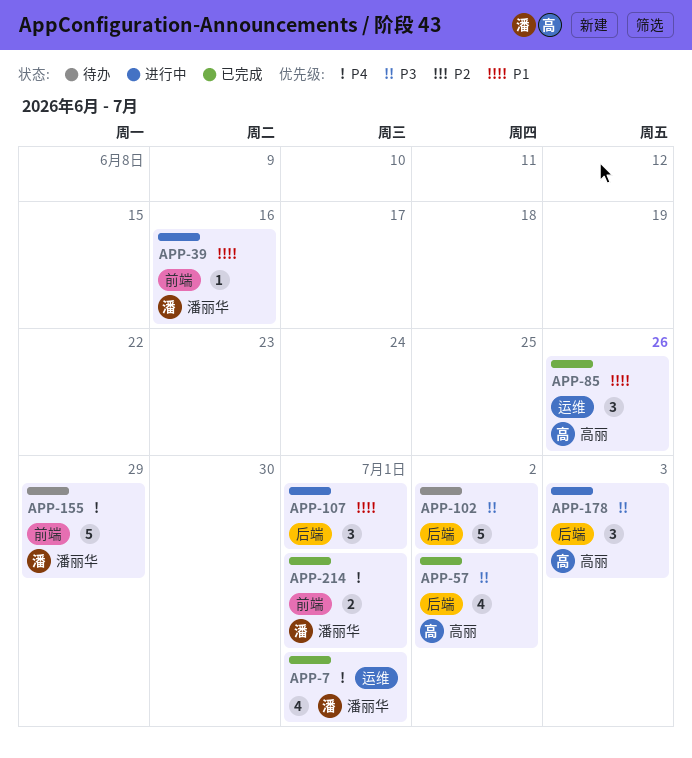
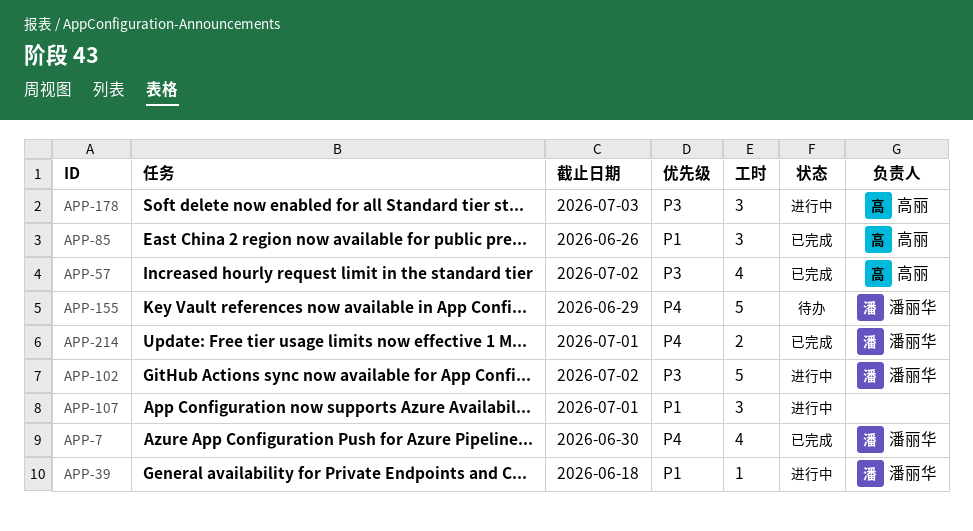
APP-7, due: Jul 1 -> Jun 30
APP-39, due: Jun 16 -> Jun 18
APP-102, status: 待办 -> 进行中
APP-102, owner: none -> 潘丽华

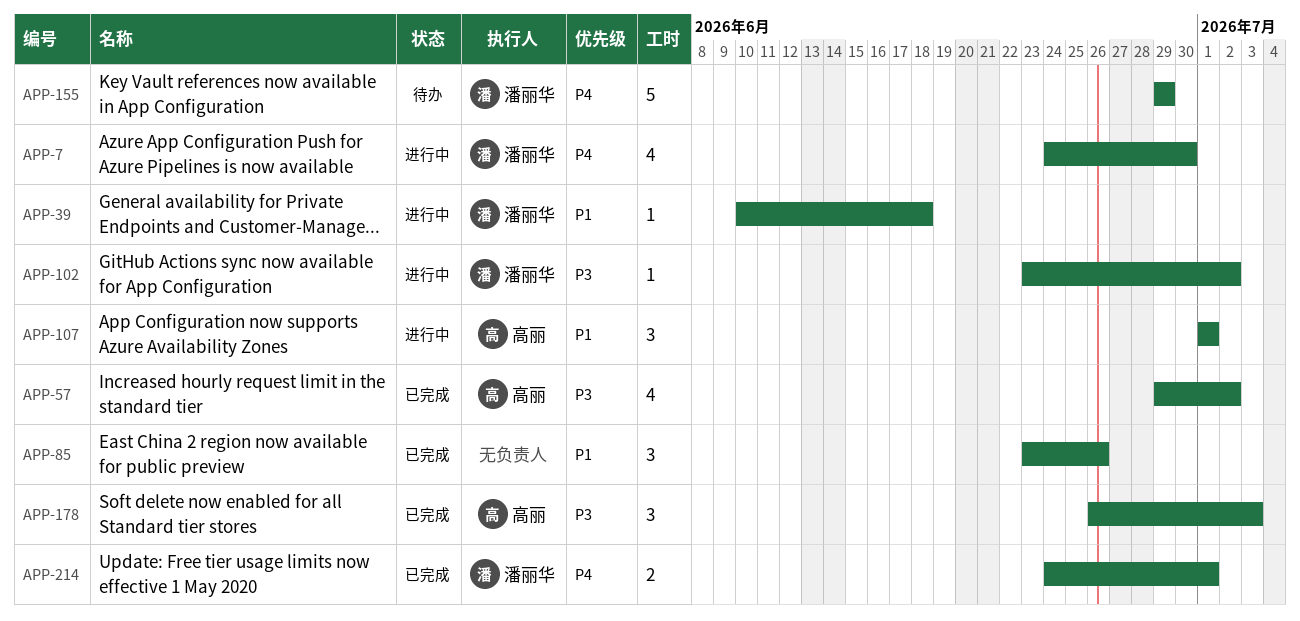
APP-7, status: 已完成 -> 进行中
APP-85, owner: 高丽 -> none
APP-102, estimate: 5 -> 1
APP-107, owner: none -> 高丽
APP-178, status: 进行中 -> 已完成

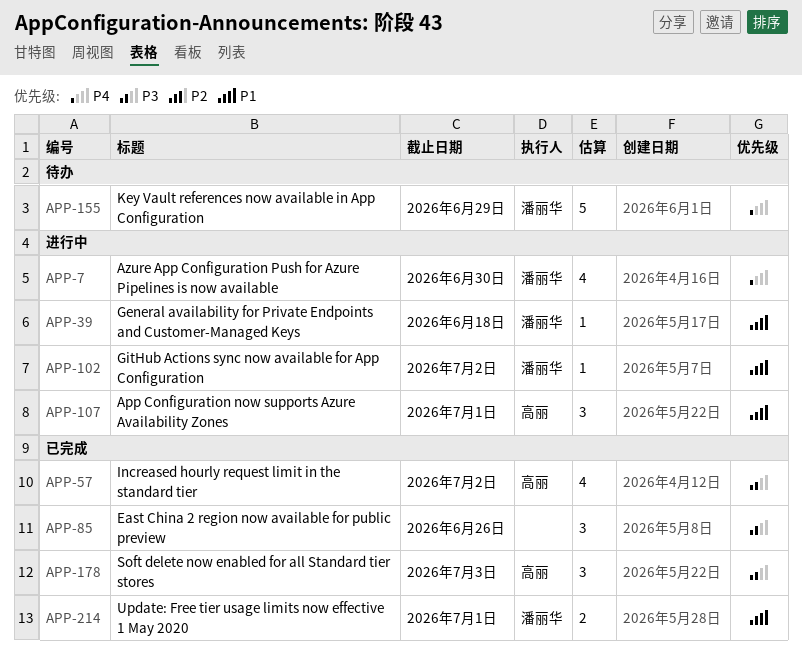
APP-85, priority: P1 -> P3
APP-102, priority: P3 -> P1
APP-214, priority: P4 -> P1

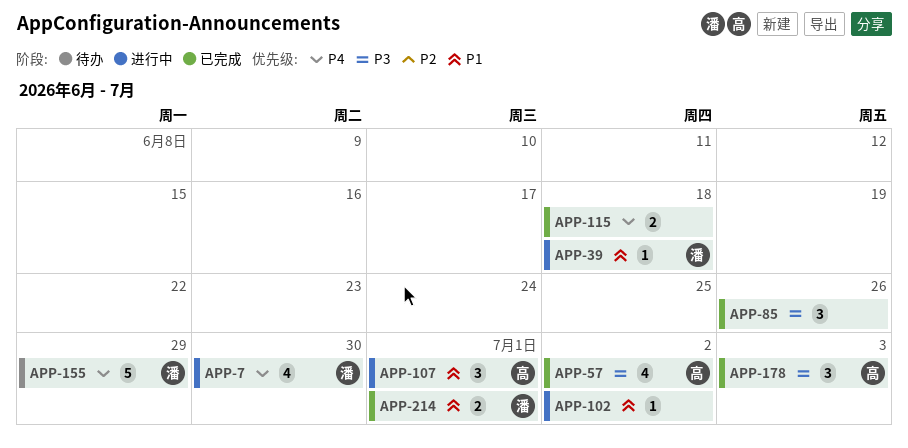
APP-102, owner: 潘丽华 -> none
APP-115: none -> present

